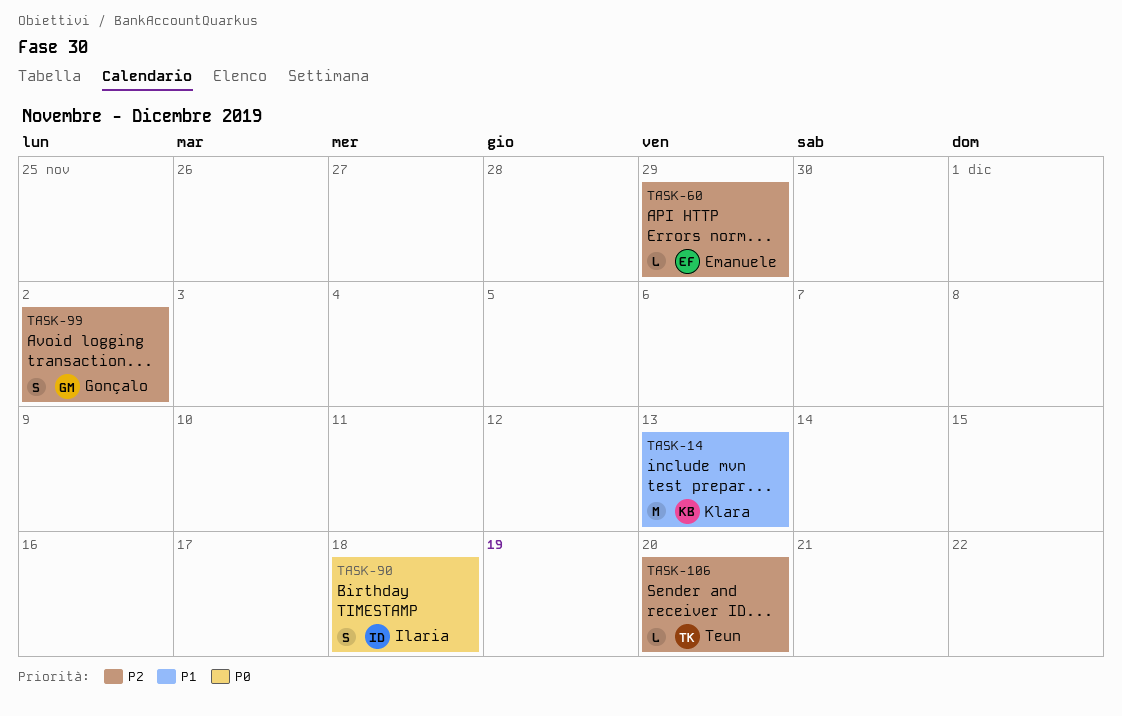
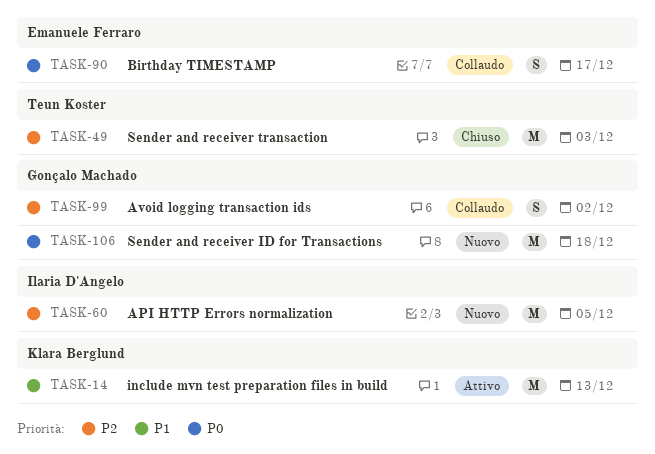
TASK-49: none -> present
TASK-60, owner: Emanuele Ferraro -> Ilaria D'Angelo
TASK-60, estimate: L -> M
TASK-60, due: Nov 29 -> Dec 5
TASK-90, owner: Ilaria D'Angelo -> Emanuele Ferraro
TASK-90, due: Dec 18 -> Dec 17
TASK-106, owner: Teun Koster -> Gonçalo Machado
TASK-106, priority: P2 -> P0
TASK-106, estimate: L -> M
TASK-106, due: Dec 20 -> Dec 18

